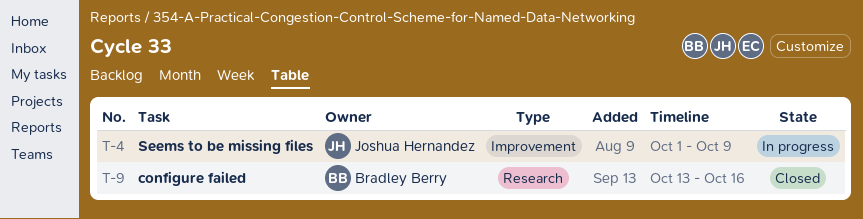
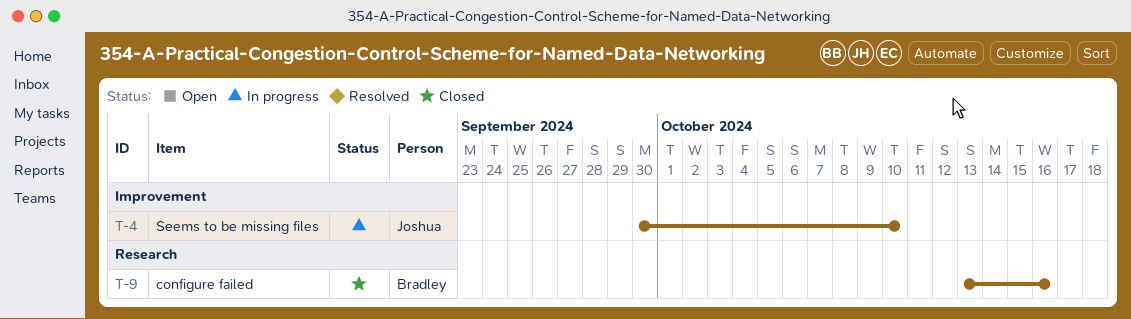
T-4, start: Oct 1 -> Sep 30
T-4, due: Oct 9 -> Oct 10

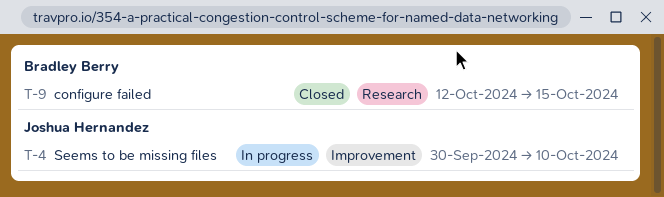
T-9, start: Oct 13 -> Oct 12
T-9, due: Oct 16 -> Oct 15

